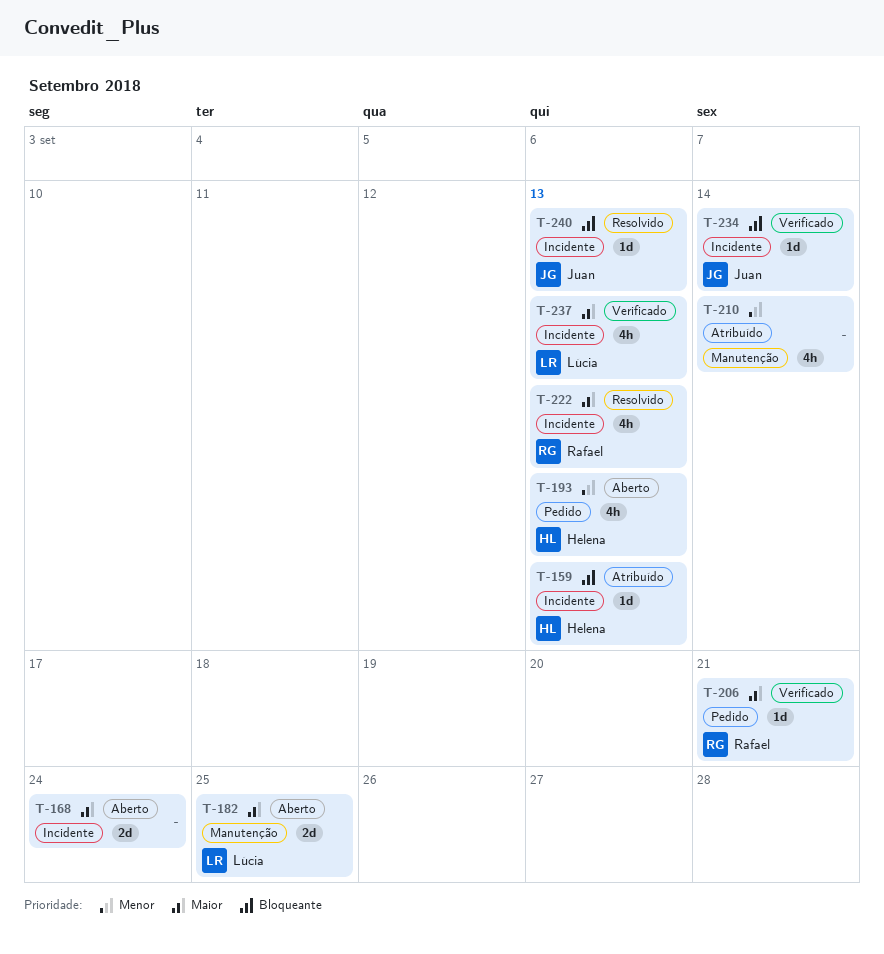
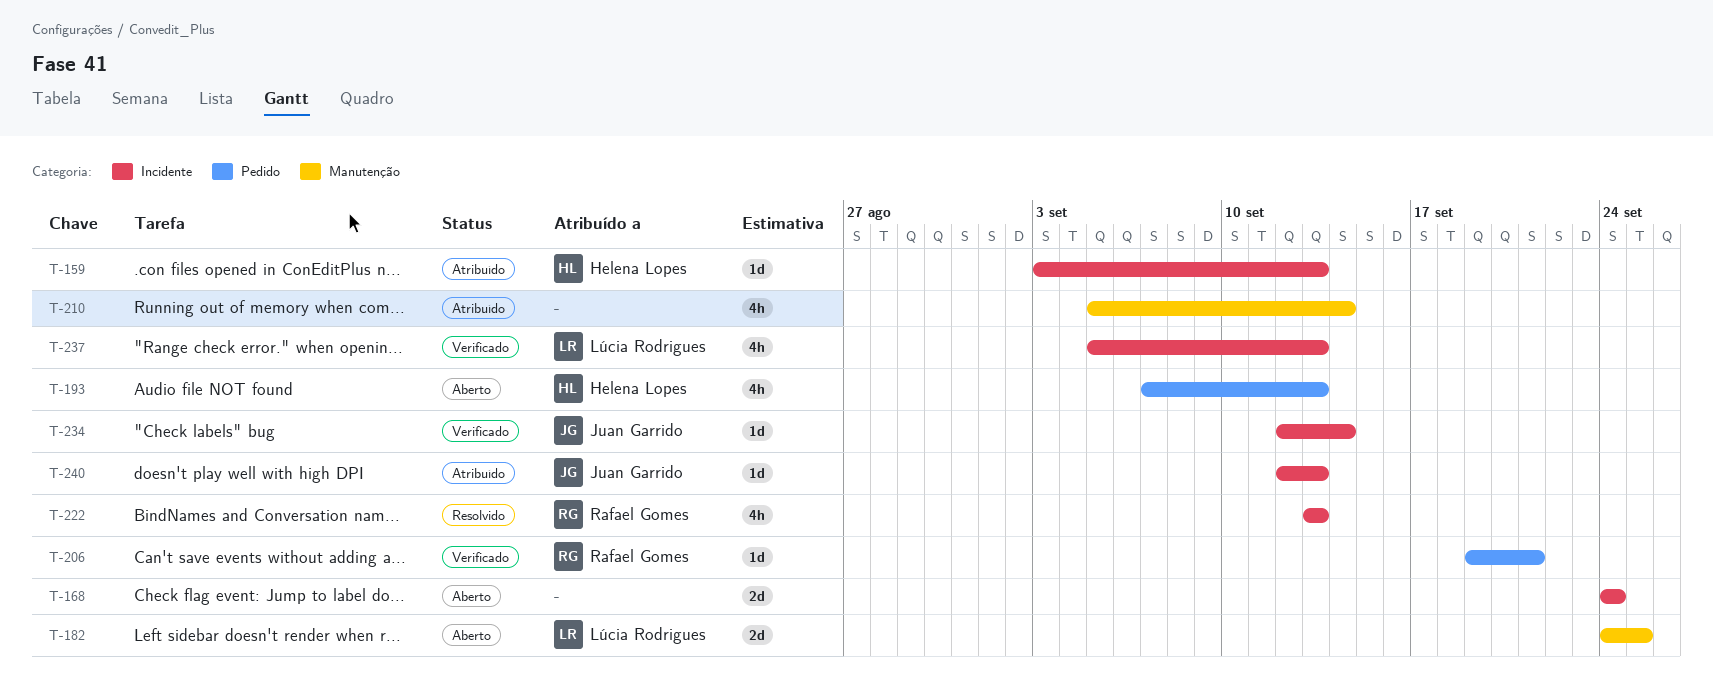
T-240, status: Resolvido -> Atribuído

